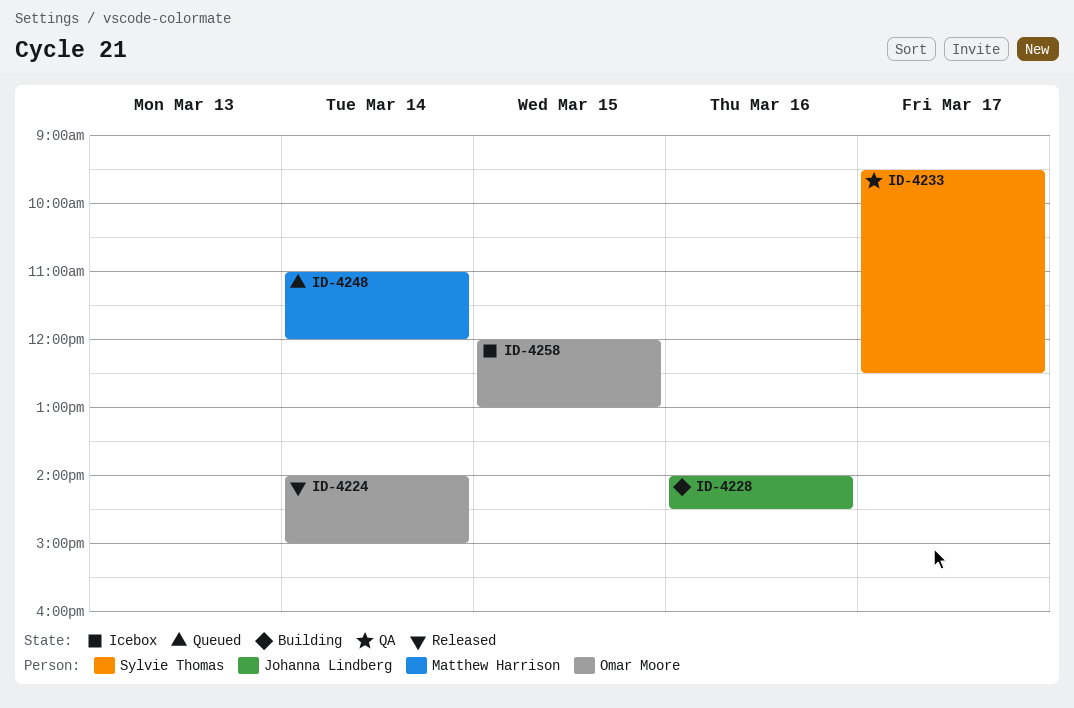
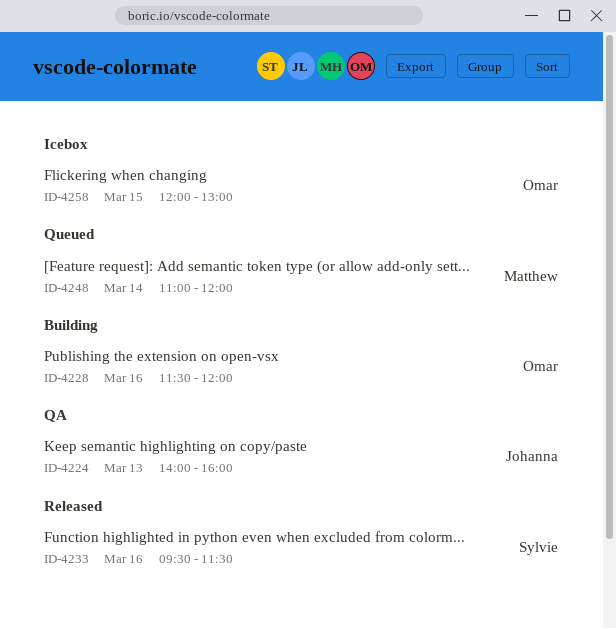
ID-4224, status: Released -> QA
ID-4224, owner: Omar Moore -> Johanna Lindberg
ID-4224, day: Mar 14 -> Mar 13
ID-4224, ends: 15:00 -> 16:00
ID-4228, owner: Johanna Lindberg -> Omar Moore
ID-4228, begins: 14:00 -> 11:30
ID-4228, ends: 14:30 -> 12:00
ID-4233, status: QA -> Released
ID-4233, day: Mar 17 -> Mar 16
ID-4233, ends: 12:30 -> 11:30

